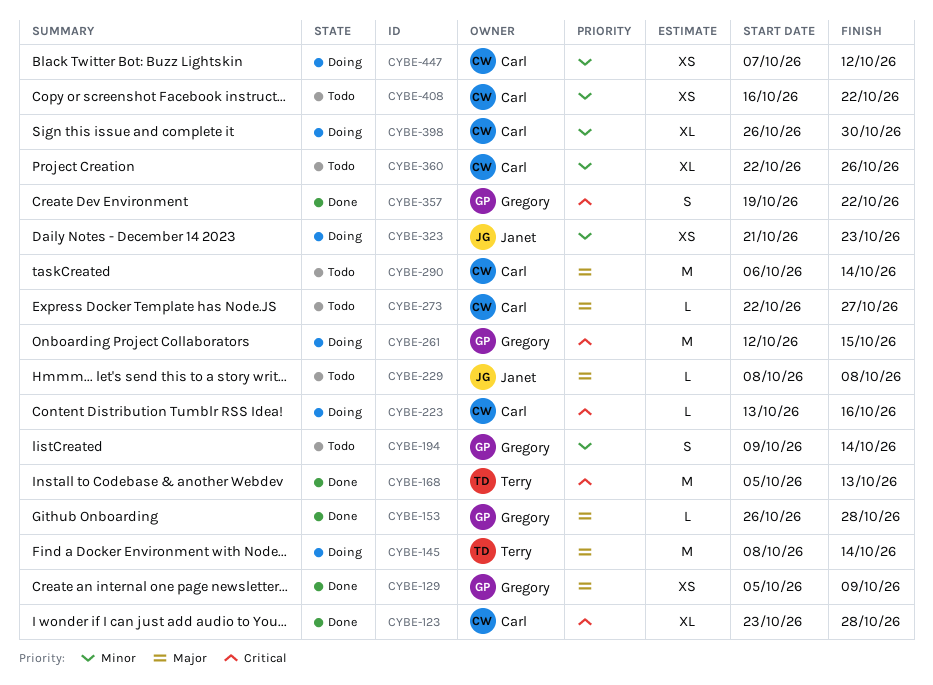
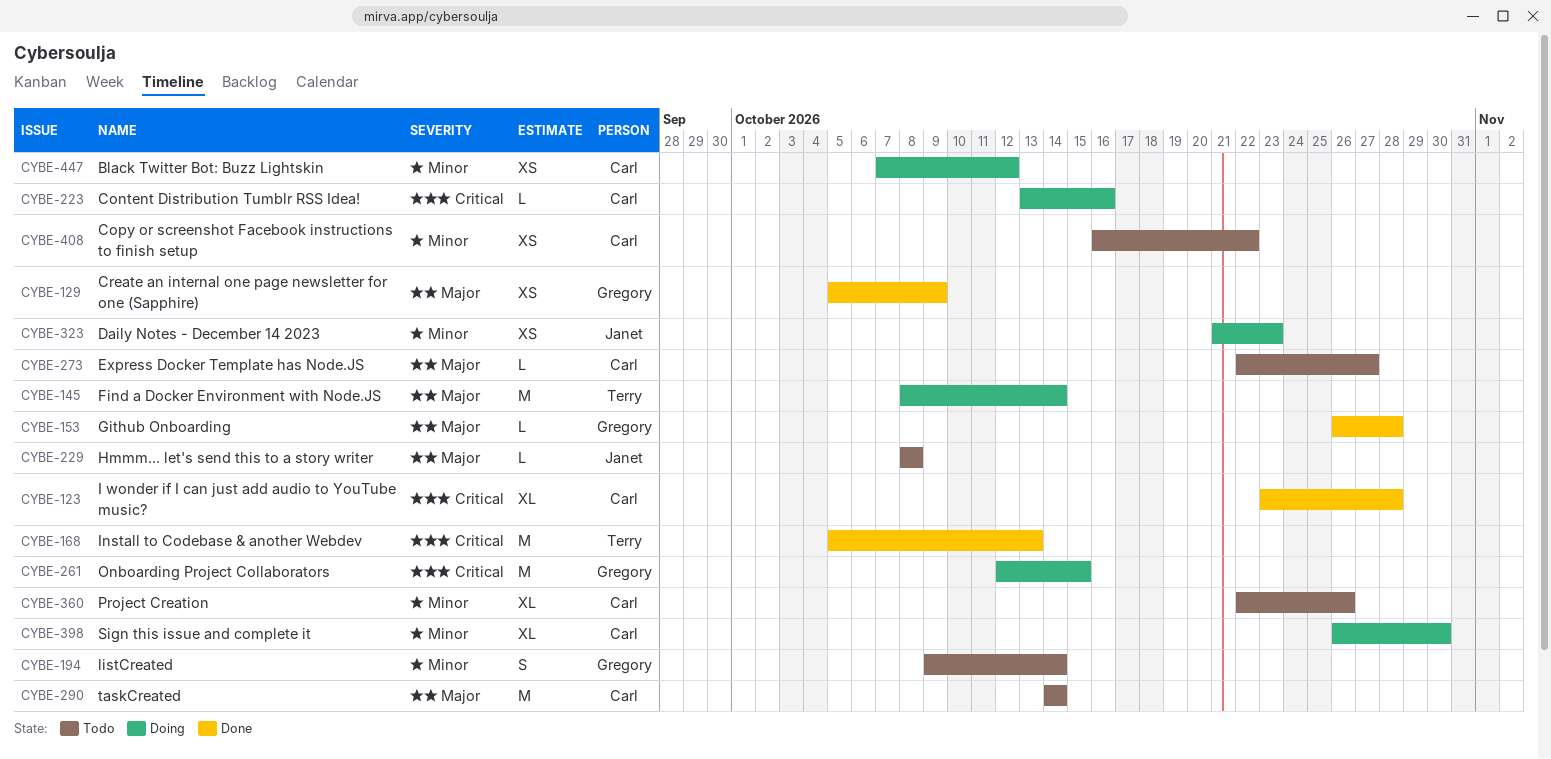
CYBE-290, start: Oct 6 -> Oct 14
CYBE-357: present -> none

